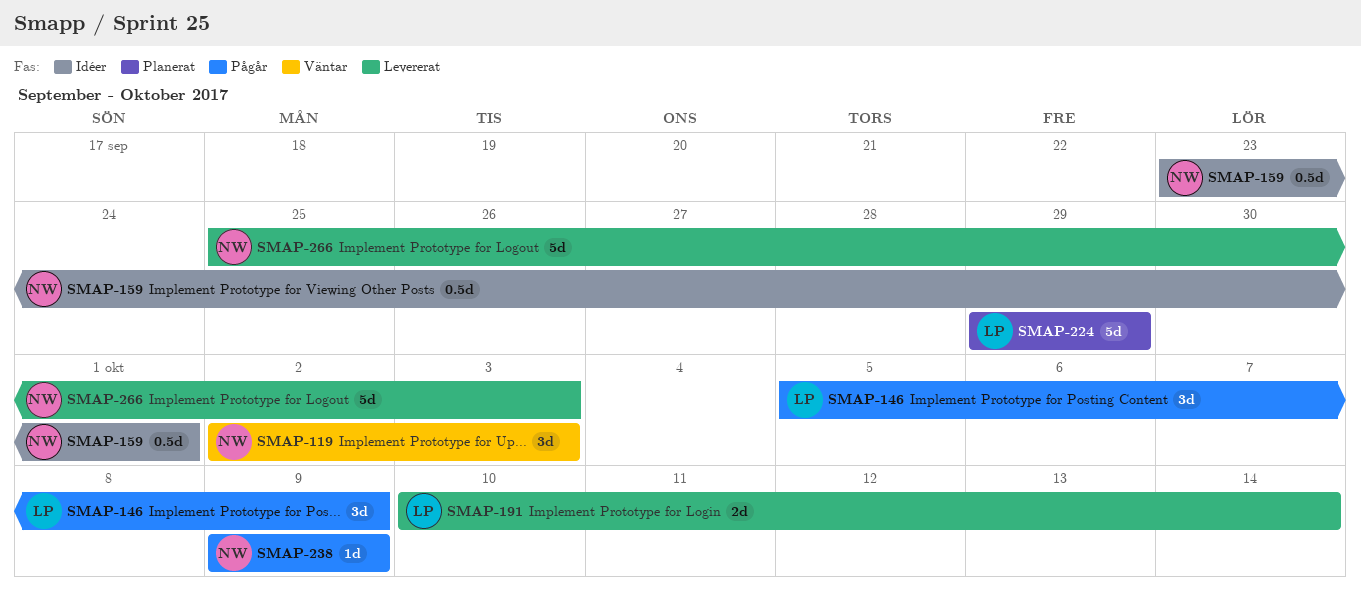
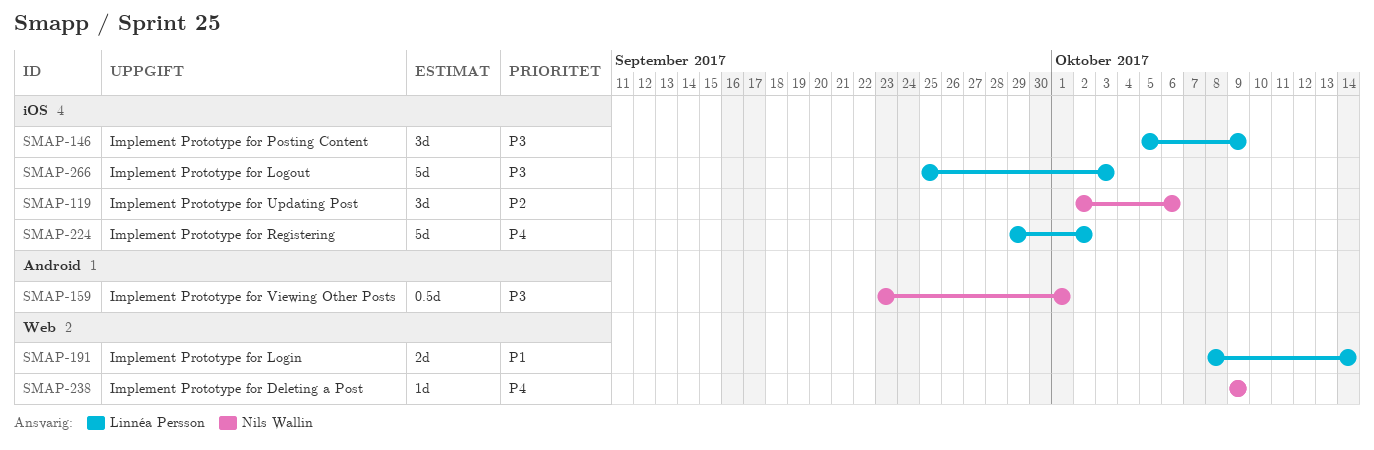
SMAP-119, due: Oct 3 -> Oct 6
SMAP-191, start: Oct 10 -> Oct 8
SMAP-224, due: Sep 29 -> Oct 2
SMAP-266, owner: Nils Wallin -> Linnéa Persson

